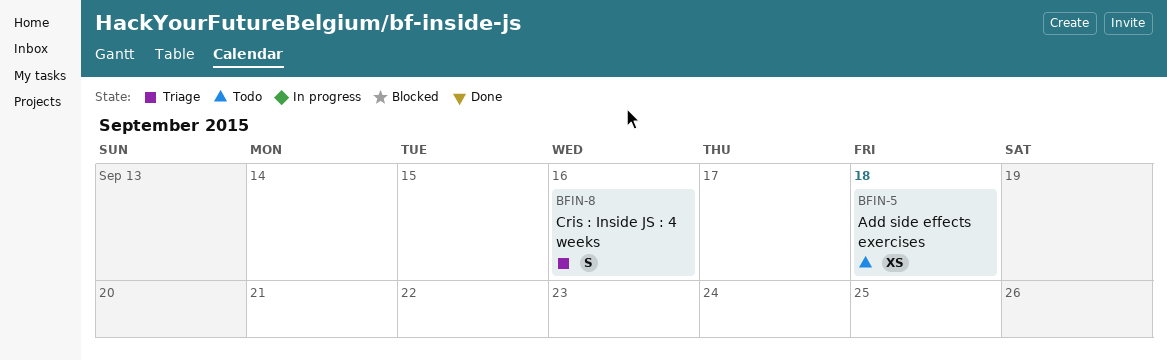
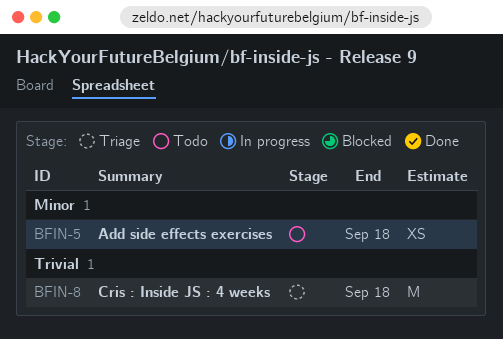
BFIN-8, estimate: S -> M
BFIN-8, due: Sep 16 -> Sep 18

